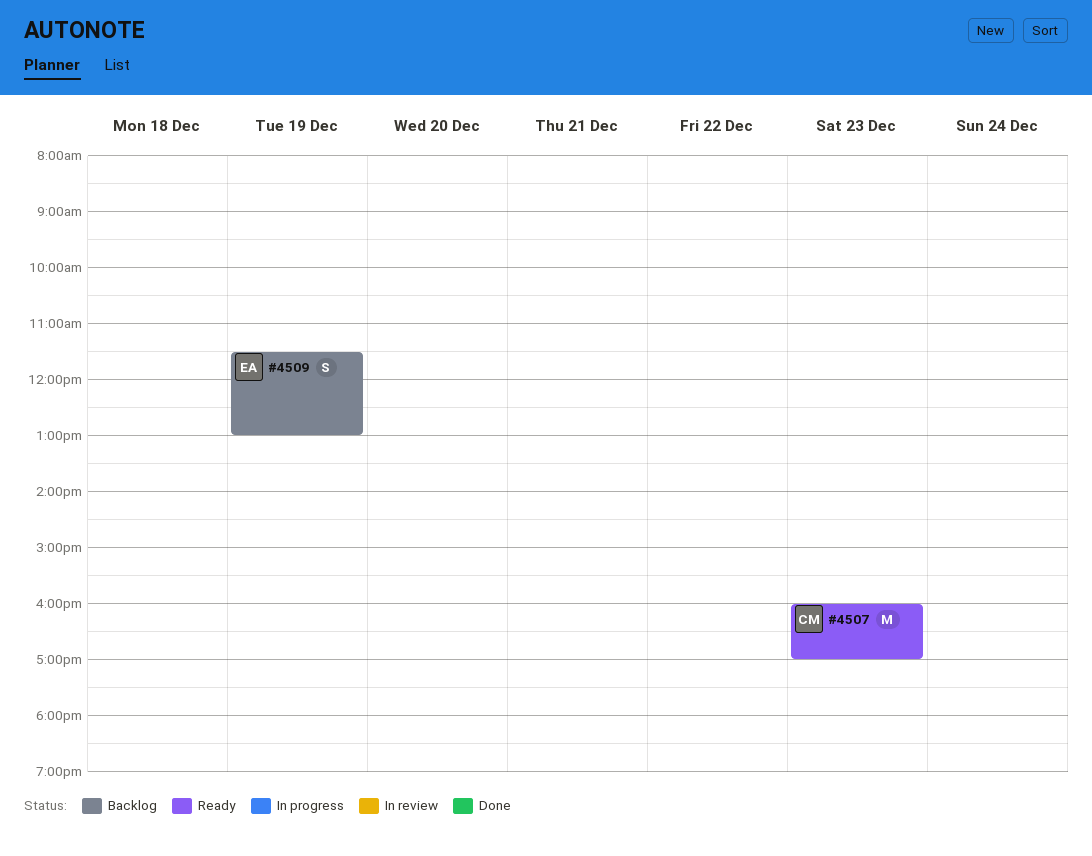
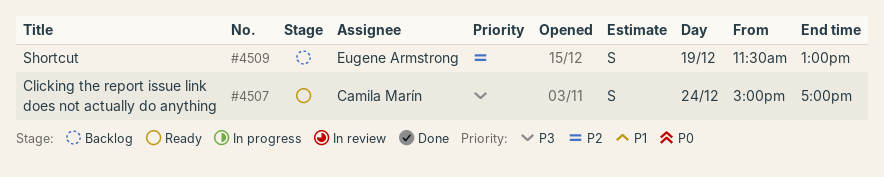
#4507, estimate: M -> S
#4507, day: Dec 23 -> Dec 24
#4507, begins: 16:00 -> 15:00

